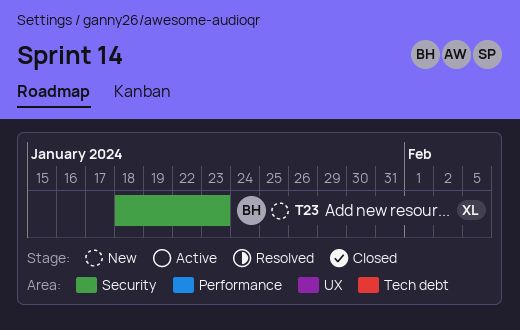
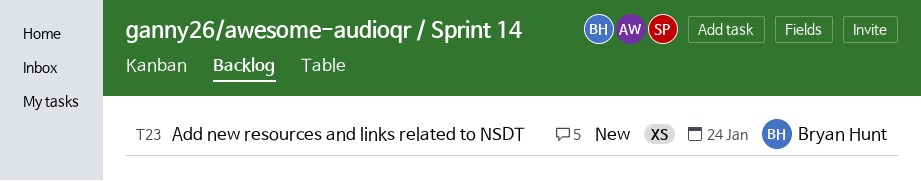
T23, estimate: XL -> XS
T23, due: Jan 23 -> Jan 24

